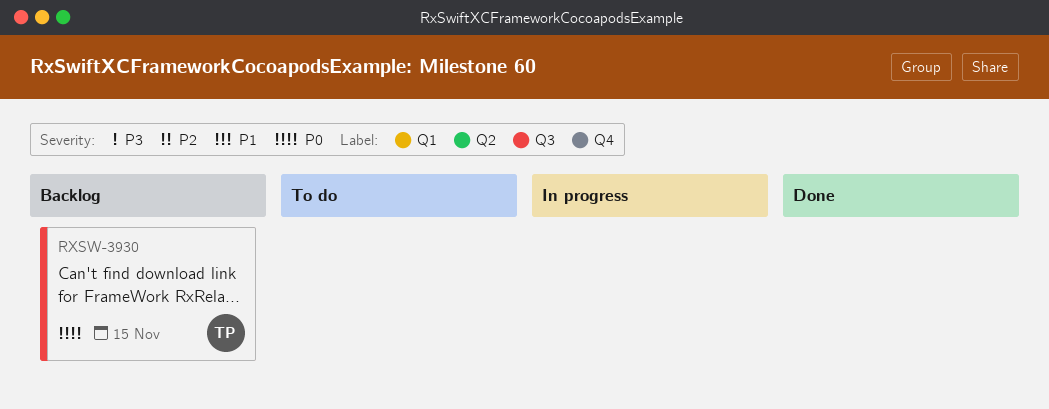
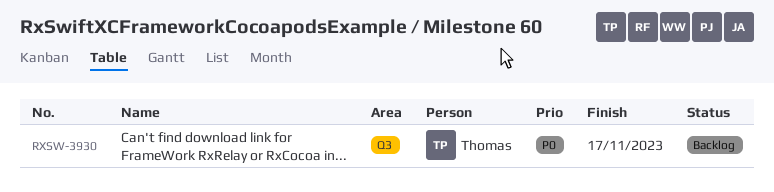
RXSW-3930, due: Nov 15 -> Nov 17

